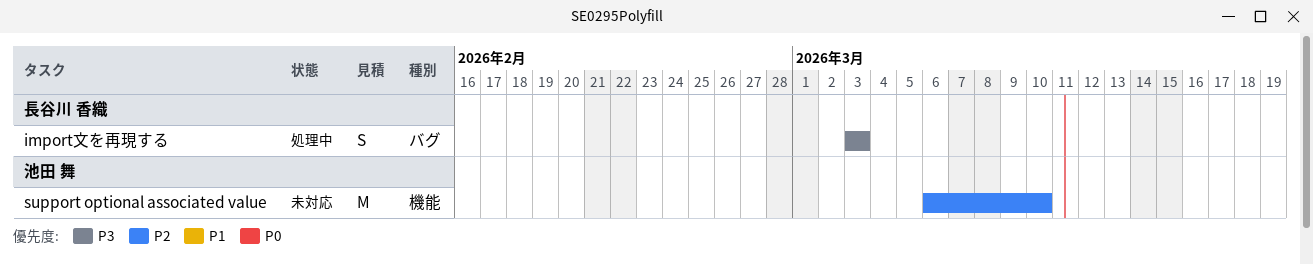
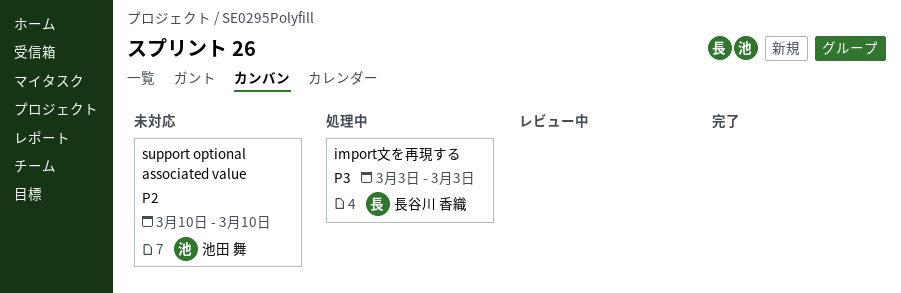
support optional associated value, start: Mar 6 -> Mar 10

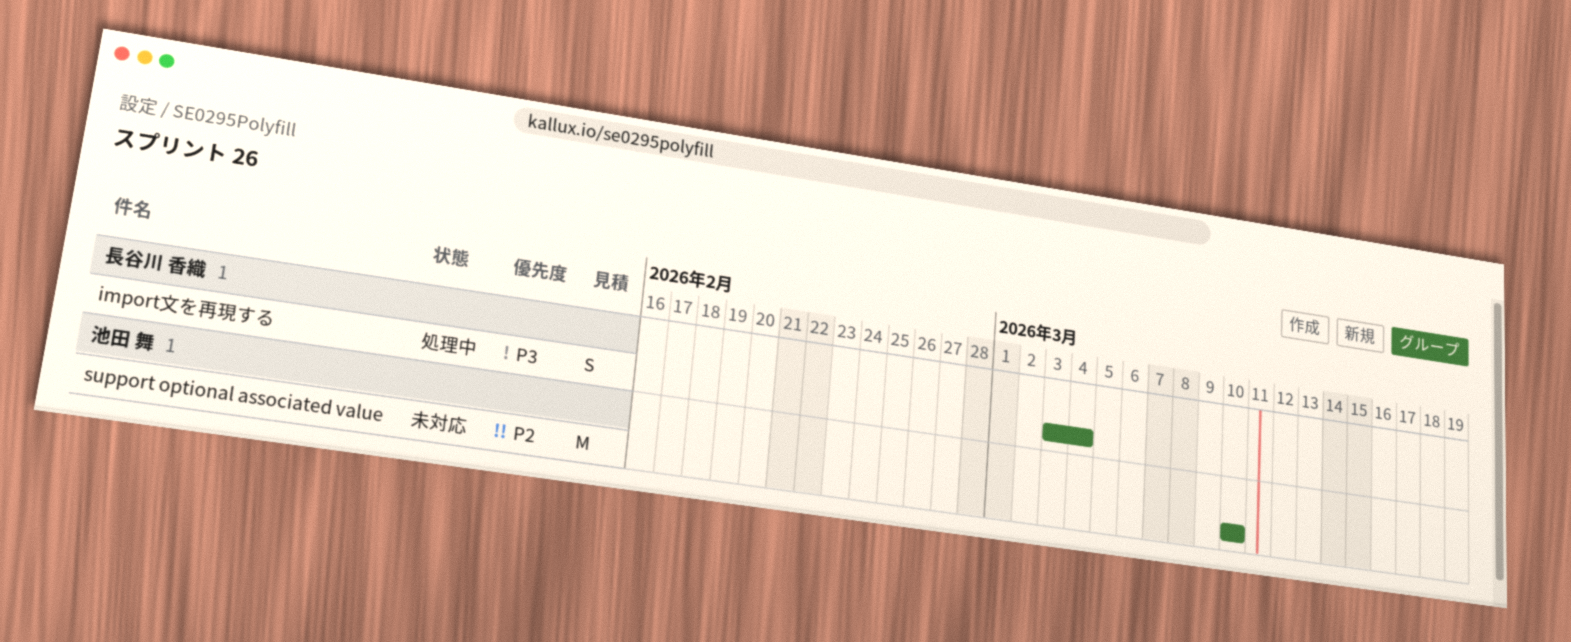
import文を再現する, due: Mar 3 -> Mar 4

